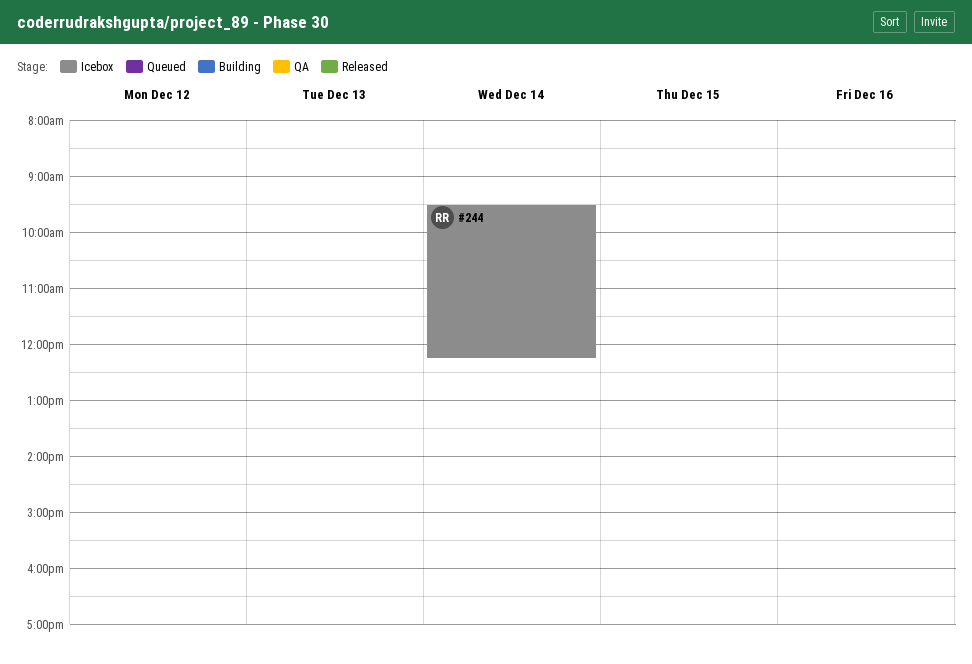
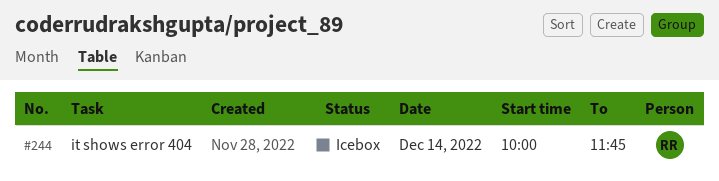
#244, begins: 09:30 -> 10:00
#244, ends: 12:15 -> 11:45

